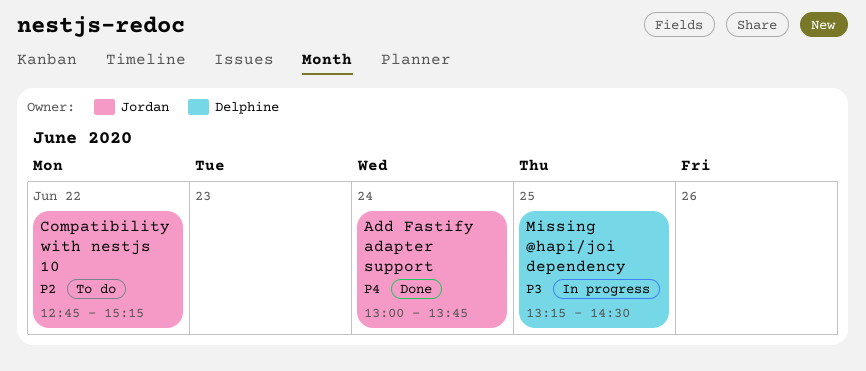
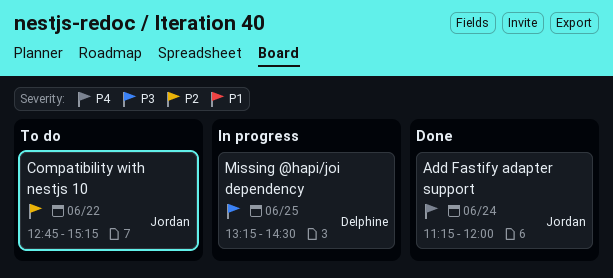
Add Fastify adapter support, begins: 13:00 -> 11:15
Add Fastify adapter support, ends: 13:45 -> 12:00

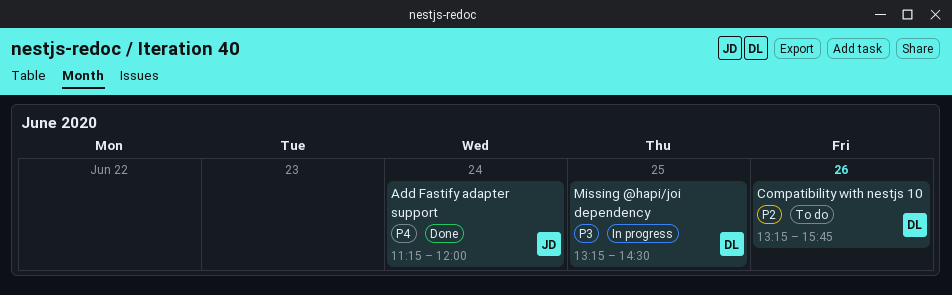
Compatibility with nestjs 10, owner: Jordan -> Delphine
Compatibility with nestjs 10, day: Jun 22 -> Jun 26
Compatibility with nestjs 10, begins: 12:45 -> 13:15
Compatibility with nestjs 10, ends: 15:15 -> 15:45

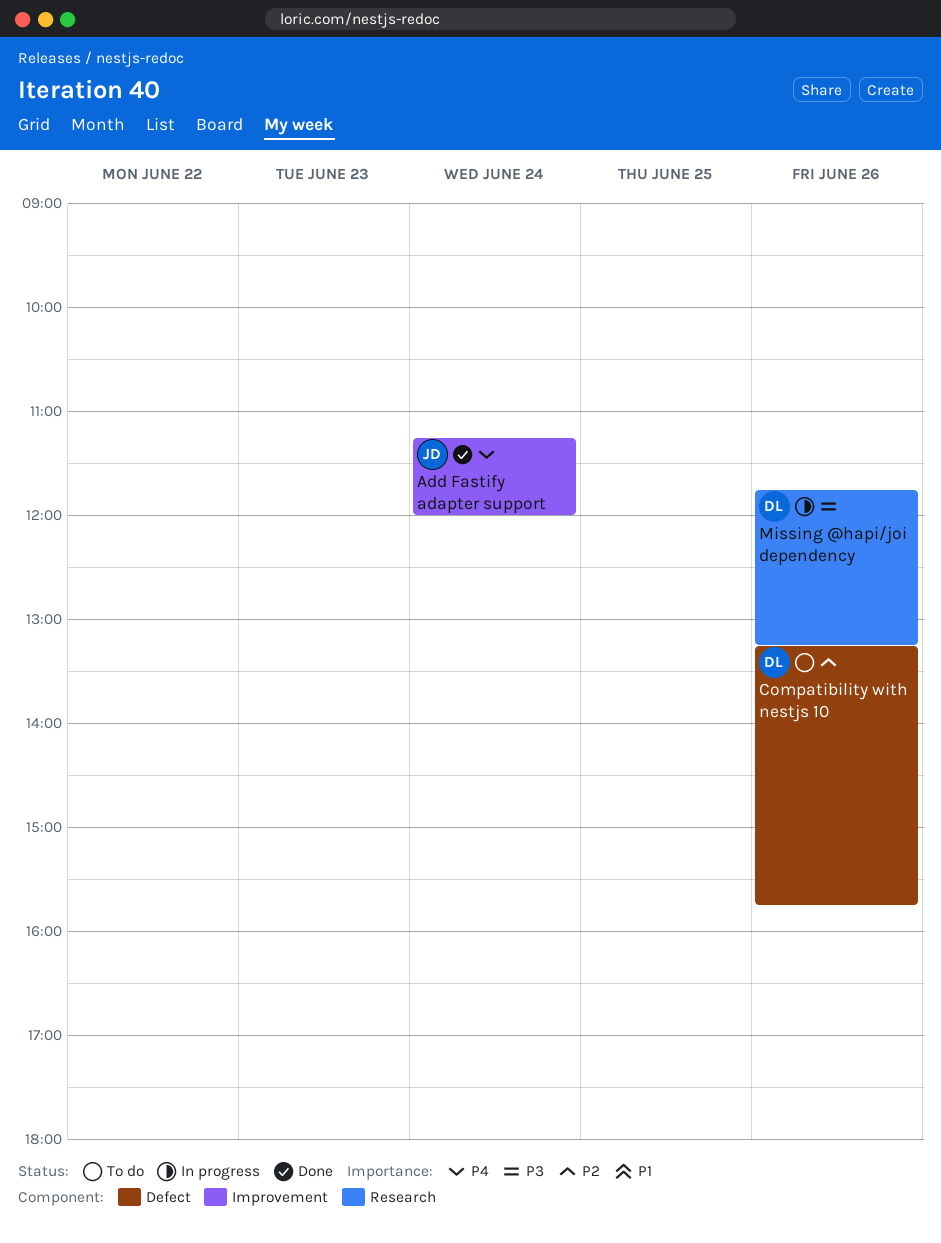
Missing @hapi/joi dependency, day: Jun 25 -> Jun 26
Missing @hapi/joi dependency, begins: 13:15 -> 11:45
Missing @hapi/joi dependency, ends: 14:30 -> 13:15

